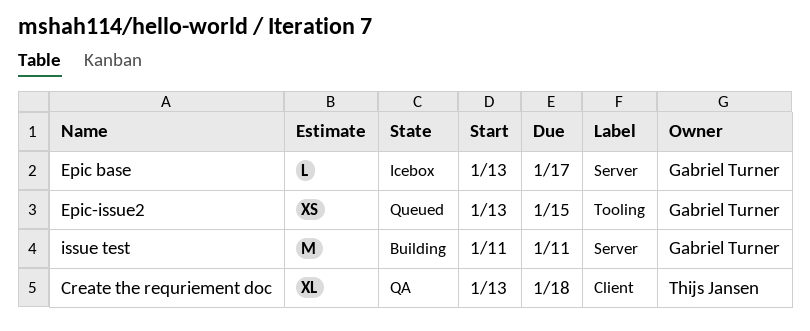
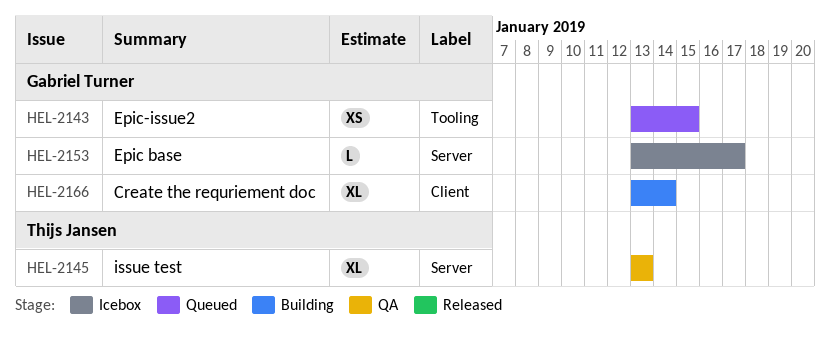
Create the requriement doc, status: QA -> Building
Create the requriement doc, owner: Thijs Jansen -> Gabriel Turner
Create the requriement doc, due: Jan 18 -> Jan 14
issue test, status: Building -> QA
issue test, owner: Gabriel Turner -> Thijs Jansen
issue test, estimate: M -> XL
issue test, start: Jan 11 -> Jan 13
issue test, due: Jan 11 -> Jan 13

